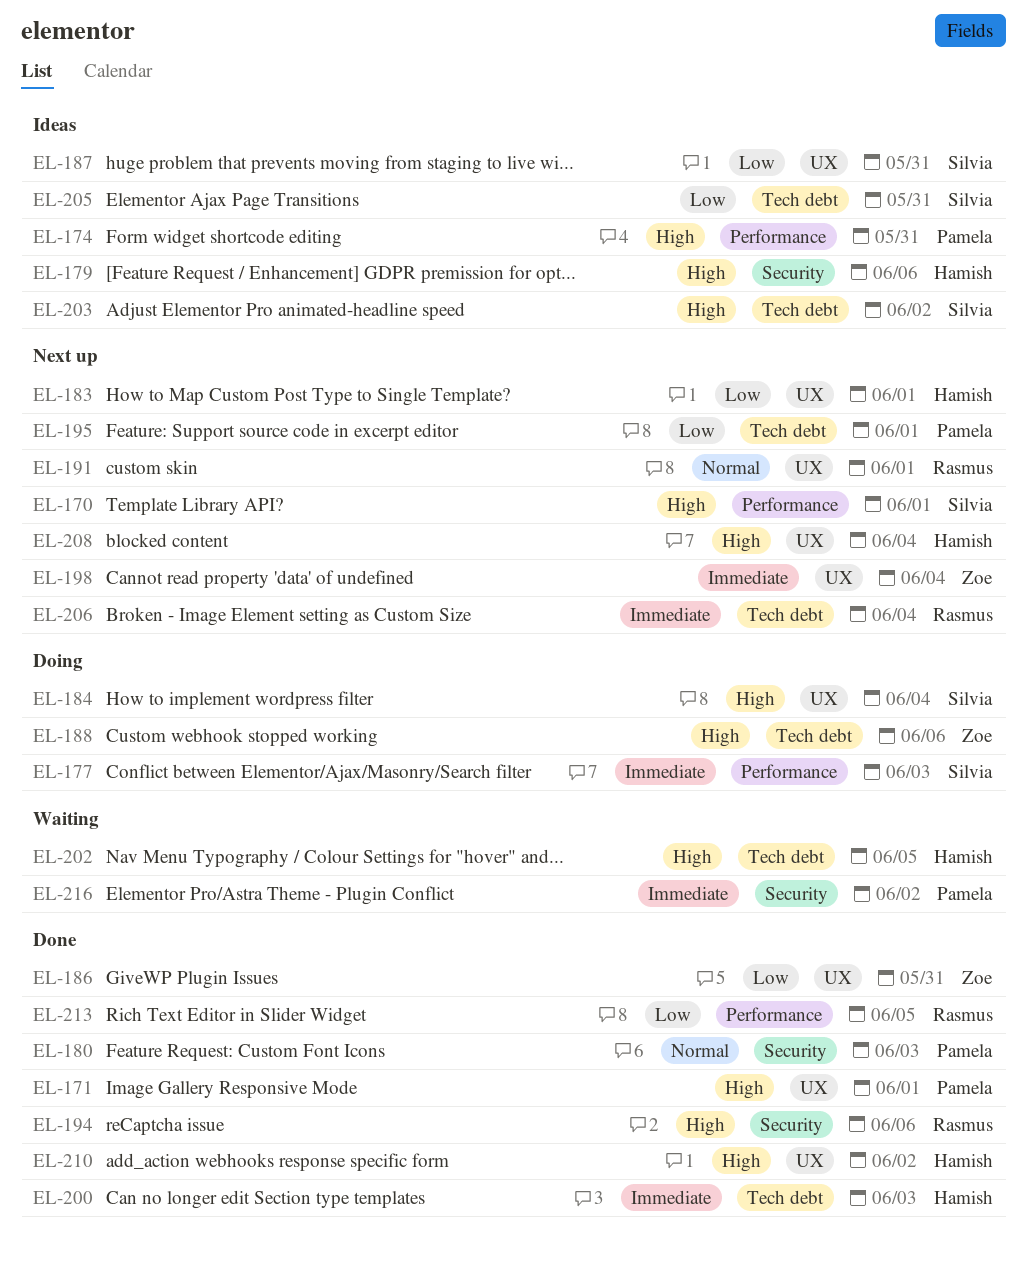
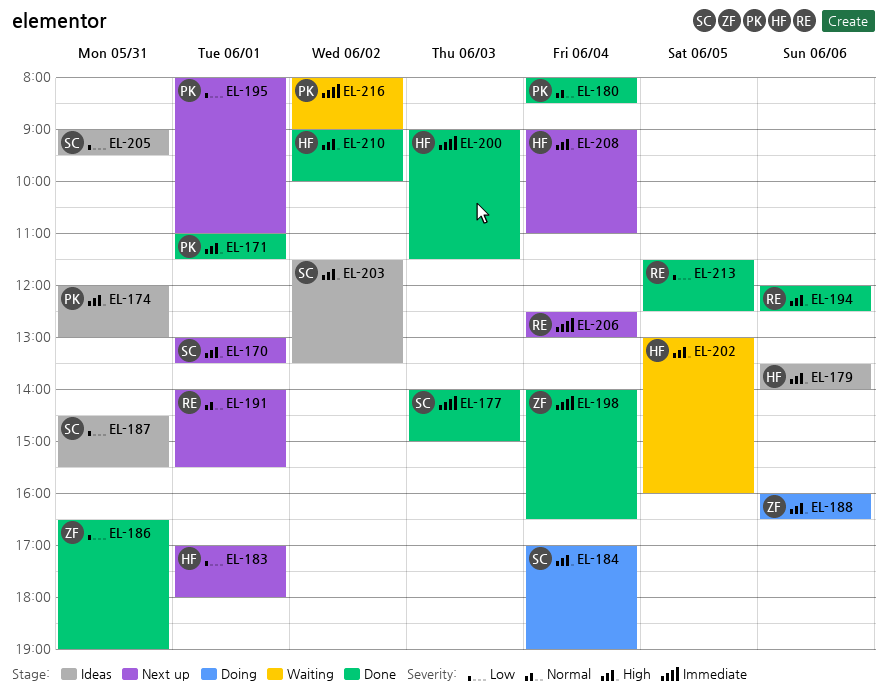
EL-177, status: Doing -> Done
EL-180, day: Jun 3 -> Jun 4
EL-198, status: Next up -> Done

